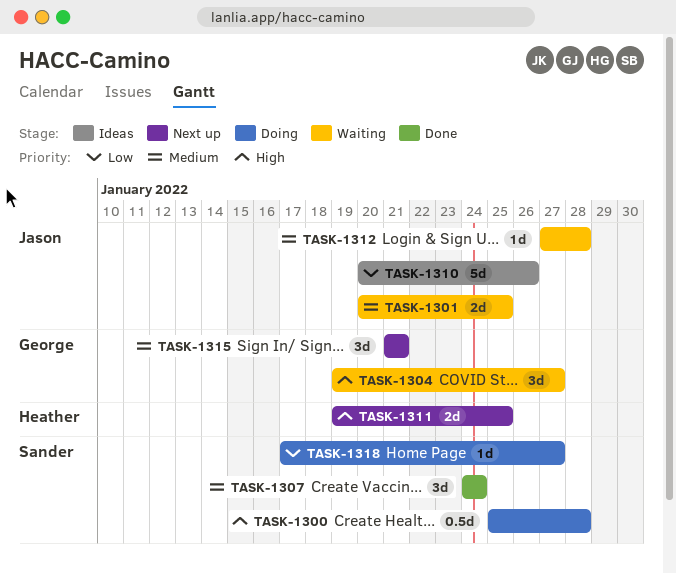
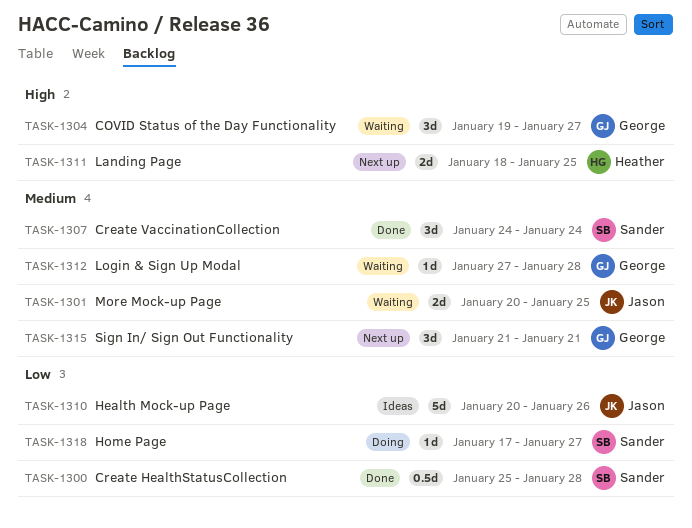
TASK-1300, status: Doing -> Done
TASK-1300, priority: High -> Low
TASK-1311, start: Jan 19 -> Jan 18
TASK-1312, owner: Jason -> George

